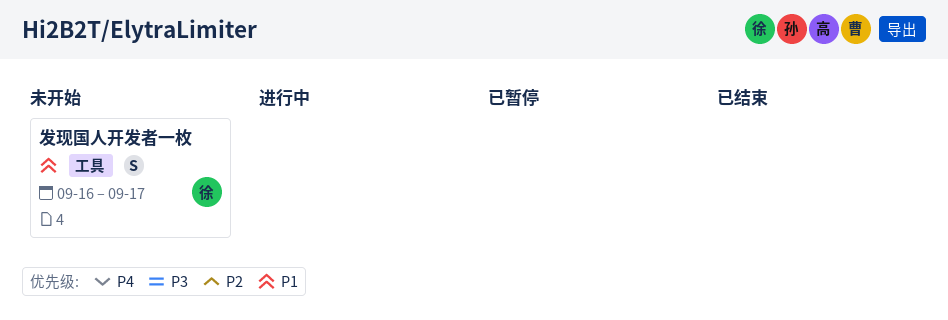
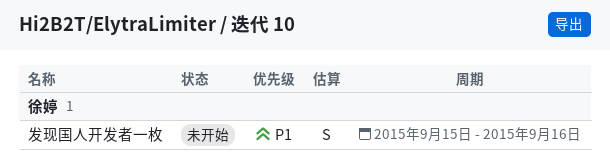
发现国人开发者一枚, start: Sep 16 -> Sep 15
发现国人开发者一枚, due: Sep 17 -> Sep 16

